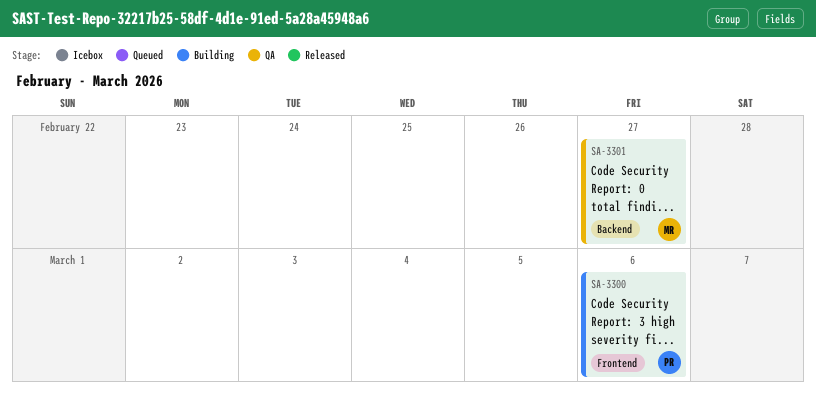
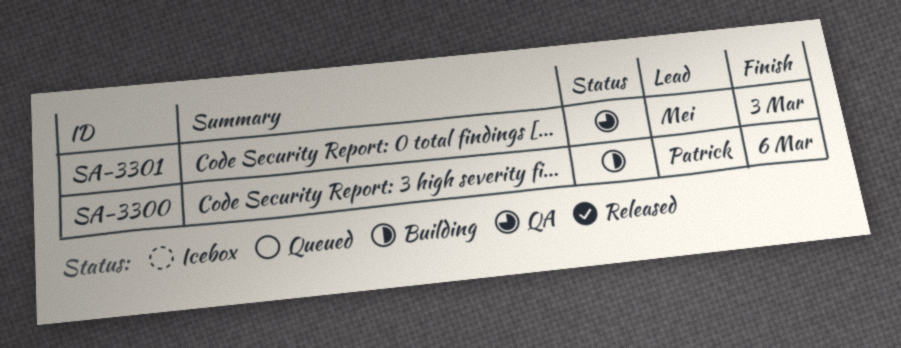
SA-3301, due: Feb 27 -> Mar 3

